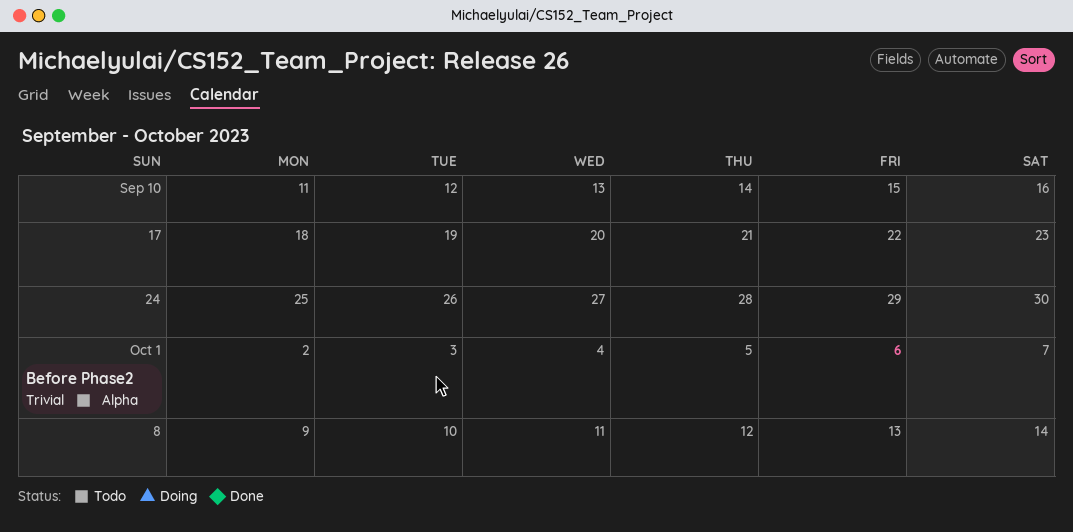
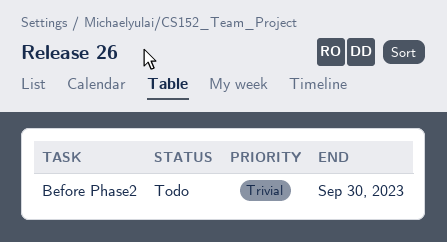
Before Phase2, due: Oct 1 -> Sep 30

